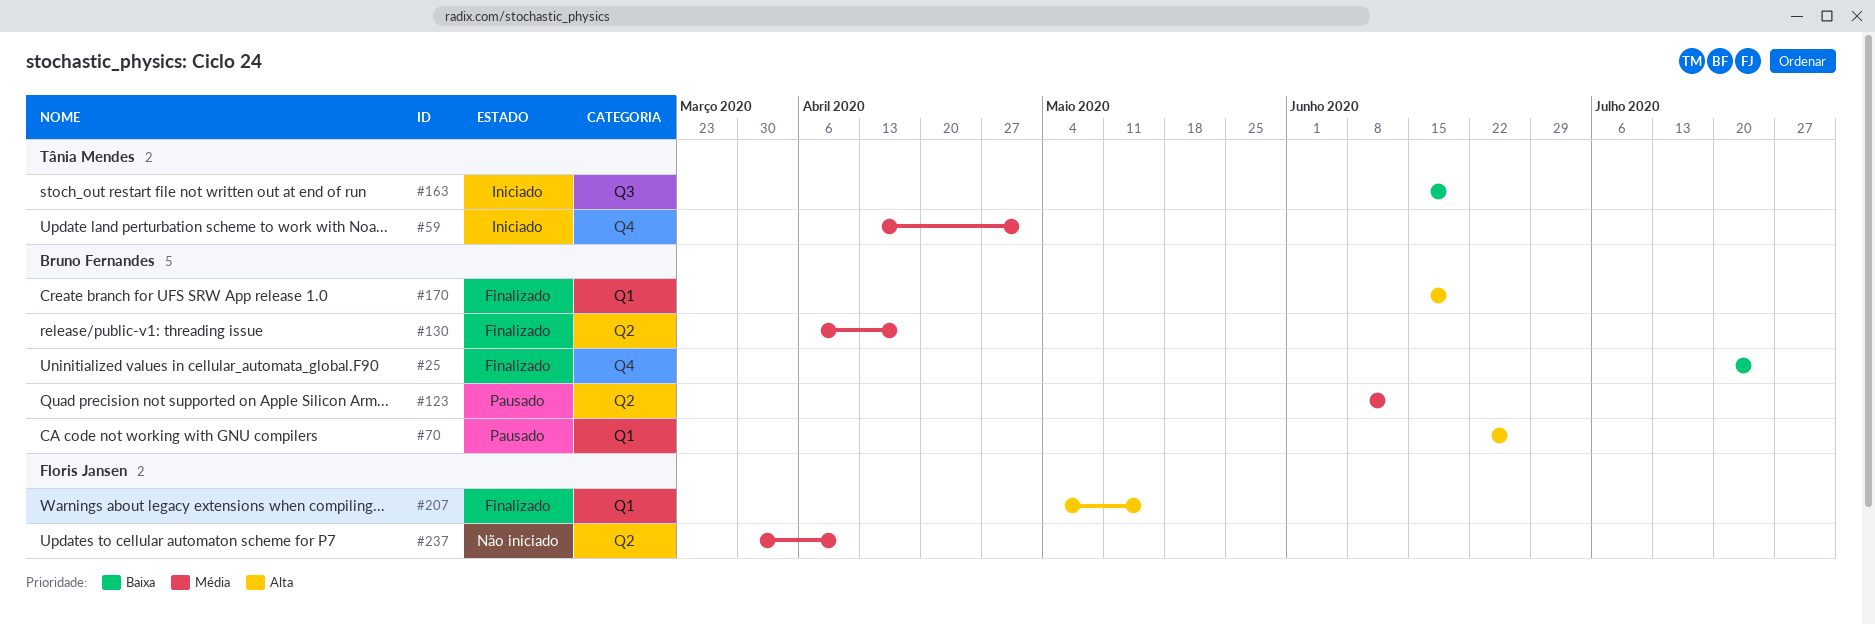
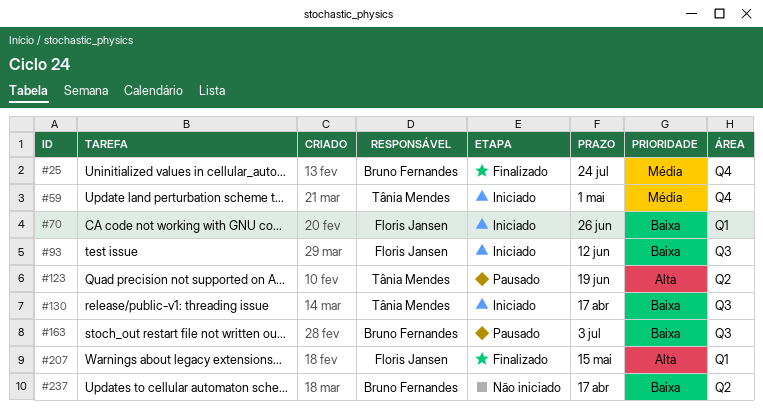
#25, priority: Baixa -> Média
#70, status: Pausado -> Iniciado
#70, owner: Bruno Fernandes -> Floris Jansen
#70, priority: Alta -> Baixa
#93: none -> present
#123, owner: Bruno Fernandes -> Tânia Mendes
#123, priority: Média -> Alta
#123, due: Jun 12 -> Jun 19
#130, status: Finalizado -> Iniciado
#130, owner: Bruno Fernandes -> Tânia Mendes
#130, priority: Média -> Baixa
#130, label: Q2 -> Q3
#163, status: Iniciado -> Pausado
#163, owner: Tânia Mendes -> Bruno Fernandes
#163, due: Jun 19 -> Jul 3
#170: present -> none
#237, owner: Floris Jansen -> Bruno Fernandes
#237, priority: Média -> Baixa
#237, due: Apr 10 -> Apr 17

